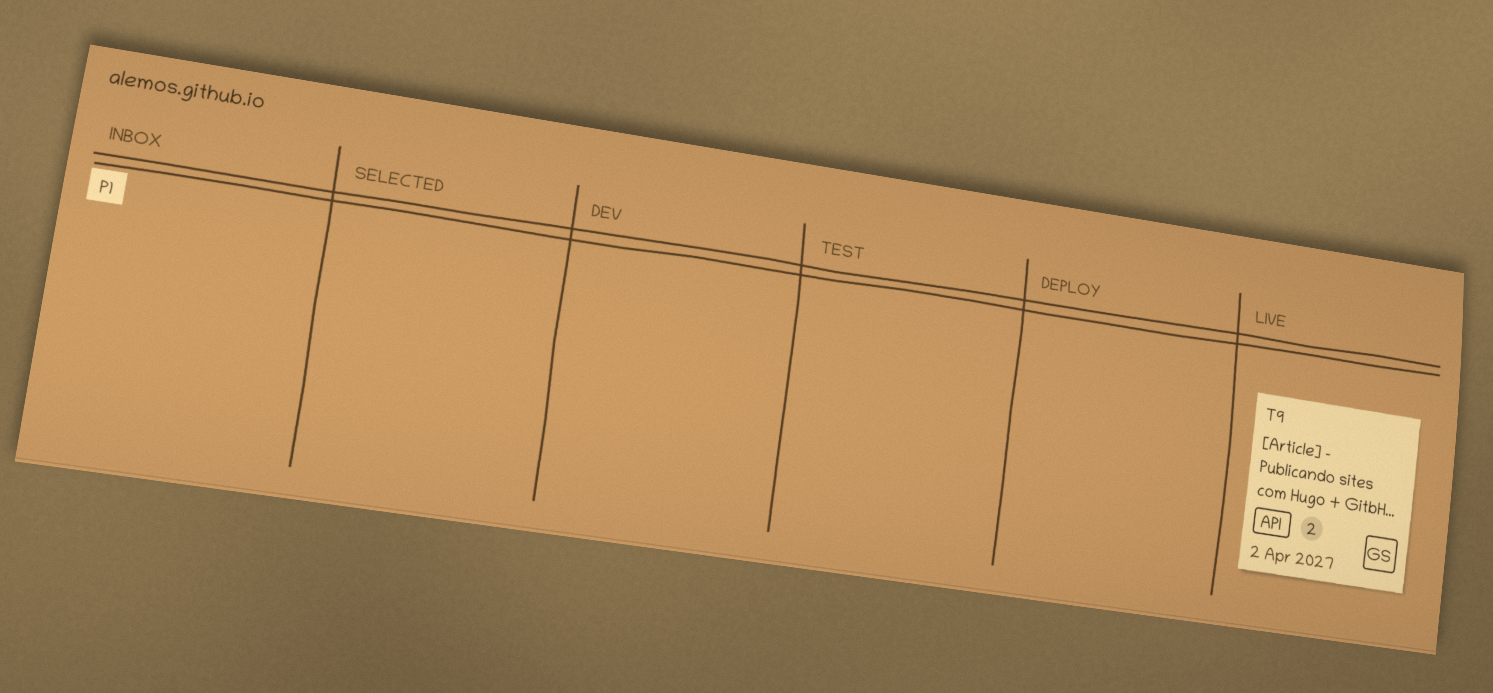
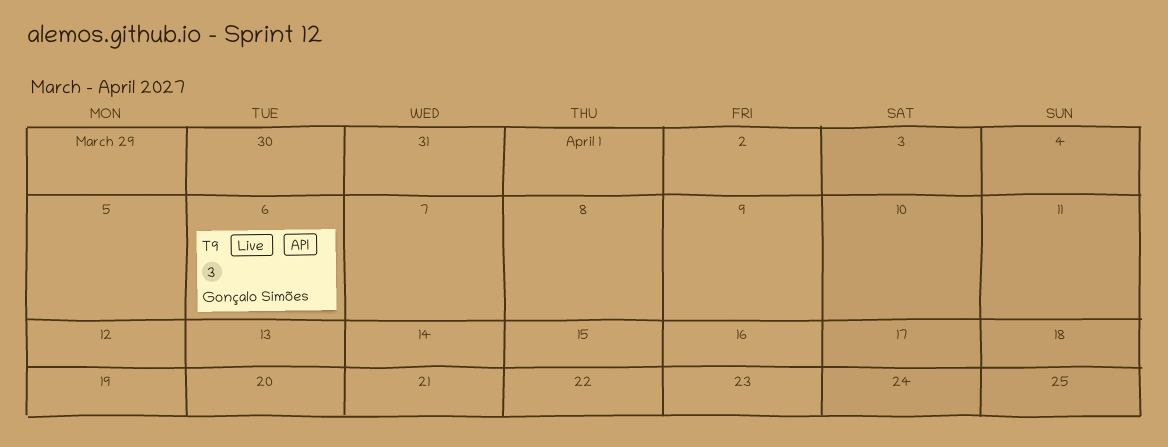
T9, estimate: 2 -> 3
T9, due: Apr 2 -> Apr 6

